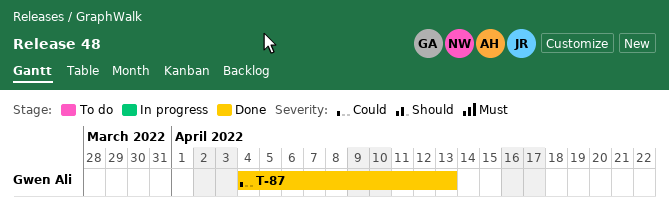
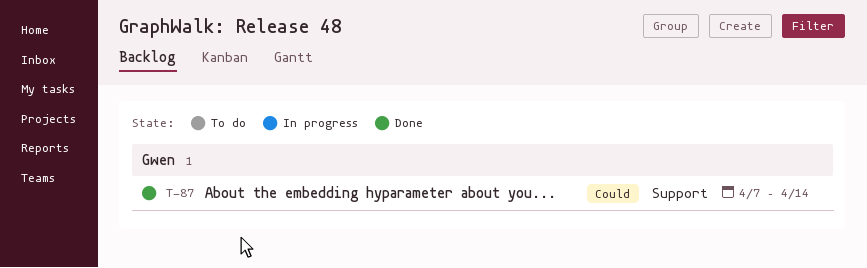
T-87, start: Apr 4 -> Apr 7
T-87, due: Apr 13 -> Apr 14

